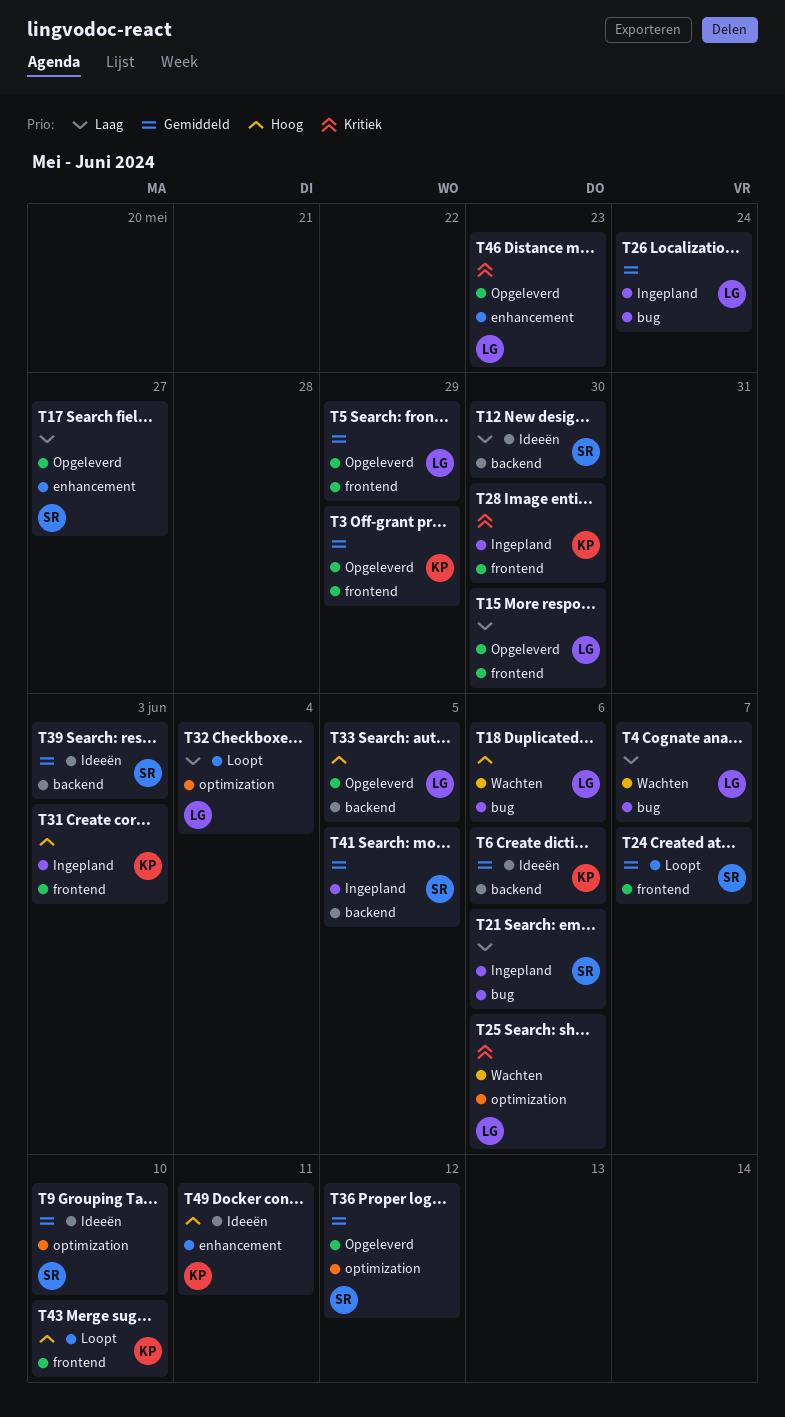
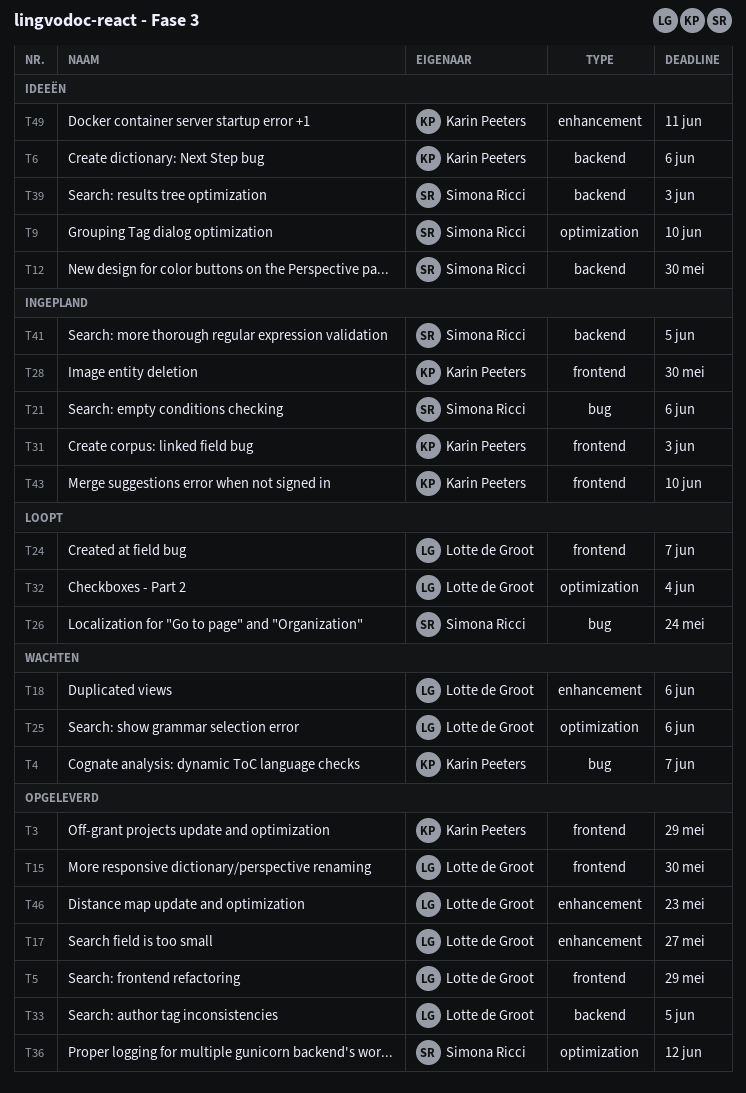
T4, owner: Lotte de Groot -> Karin Peeters
T17, owner: Simona Ricci -> Lotte de Groot
T18, label: bug -> enhancement
T24, owner: Simona Ricci -> Lotte de Groot
T26, status: Ingepland -> Loopt
T26, owner: Lotte de Groot -> Simona Ricci
T43, status: Loopt -> Ingepland

